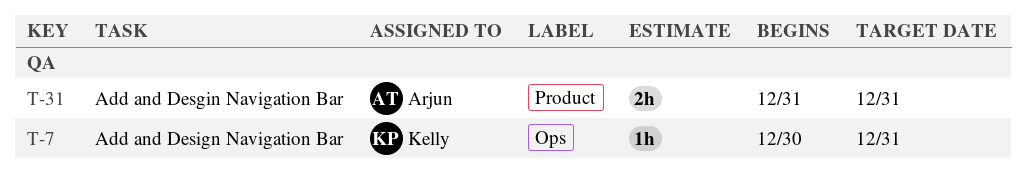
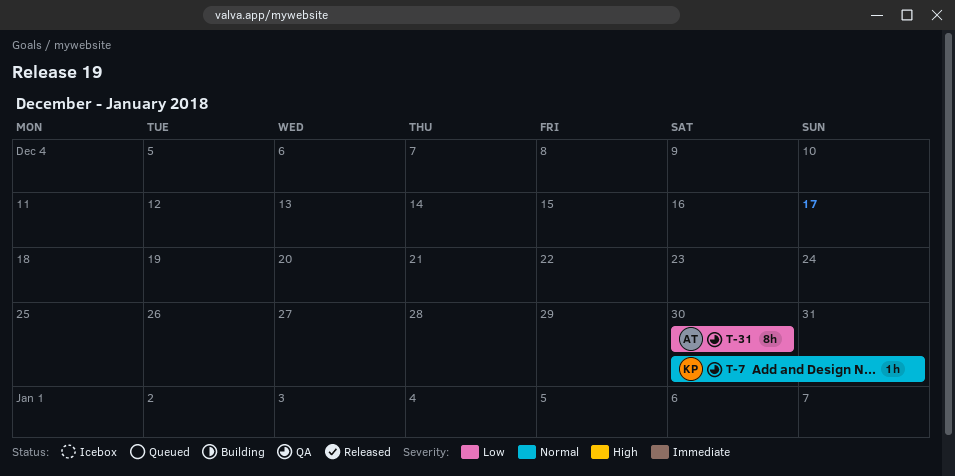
T-31, estimate: 2h -> 8h
T-31, start: Dec 31 -> Dec 30
T-31, due: Dec 31 -> Dec 30

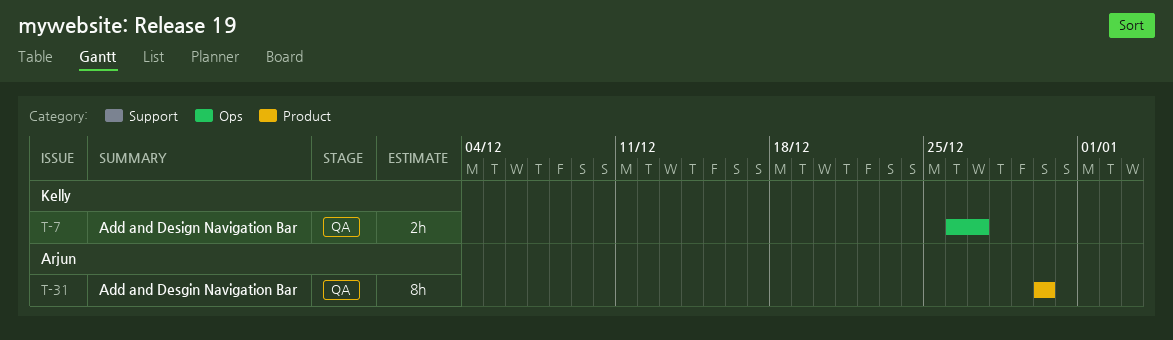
T-7, estimate: 1h -> 2h
T-7, start: Dec 30 -> Dec 26
T-7, due: Dec 31 -> Dec 27

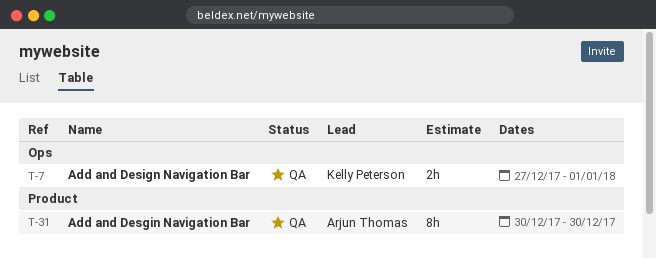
T-7, start: Dec 26 -> Dec 27
T-7, due: Dec 27 -> Jan 1

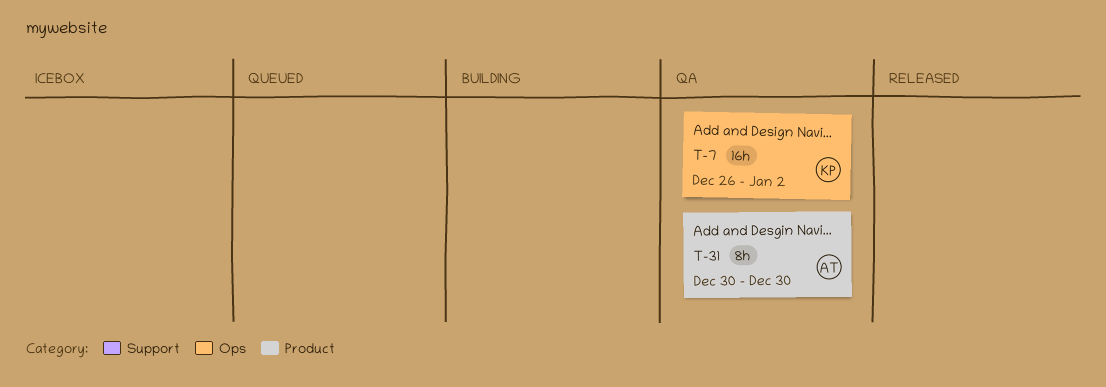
T-7, estimate: 2h -> 16h
T-7, start: Dec 27 -> Dec 26
T-7, due: Jan 1 -> Jan 2

